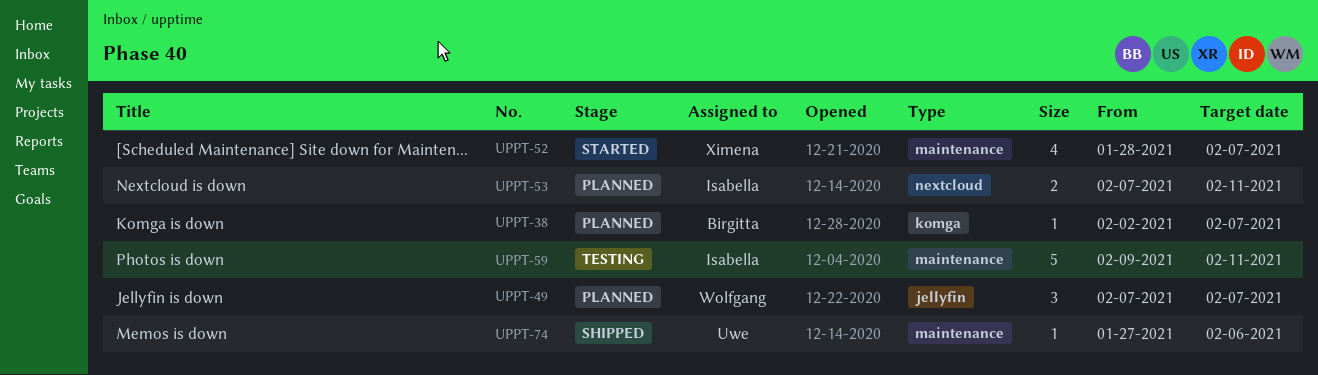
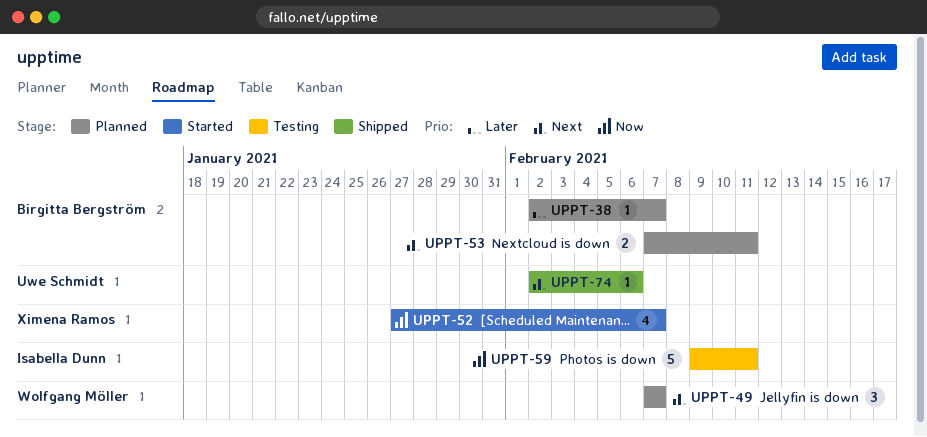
UPPT-52, start: Jan 28 -> Jan 27
UPPT-53, owner: Isabella Dunn -> Birgitta Bergström
UPPT-74, start: Jan 27 -> Feb 2

